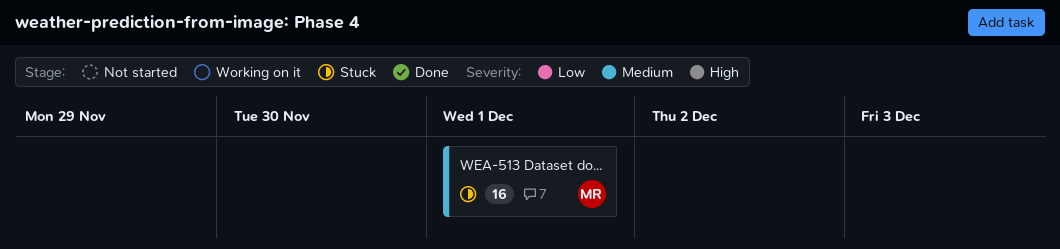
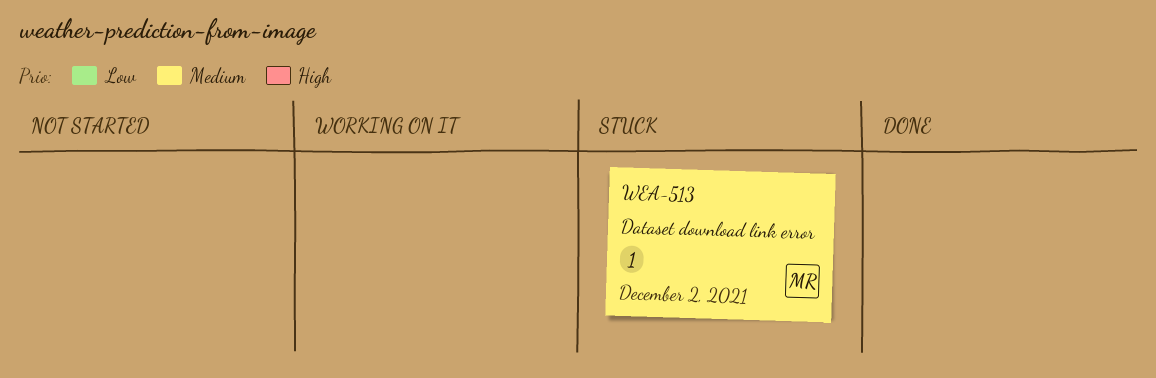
WEA-513, estimate: 16 -> 1
WEA-513, due: Dec 1 -> Dec 2

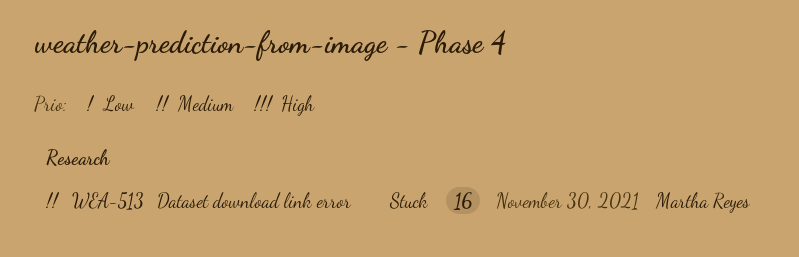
WEA-513, estimate: 1 -> 16
WEA-513, due: Dec 2 -> Nov 30

